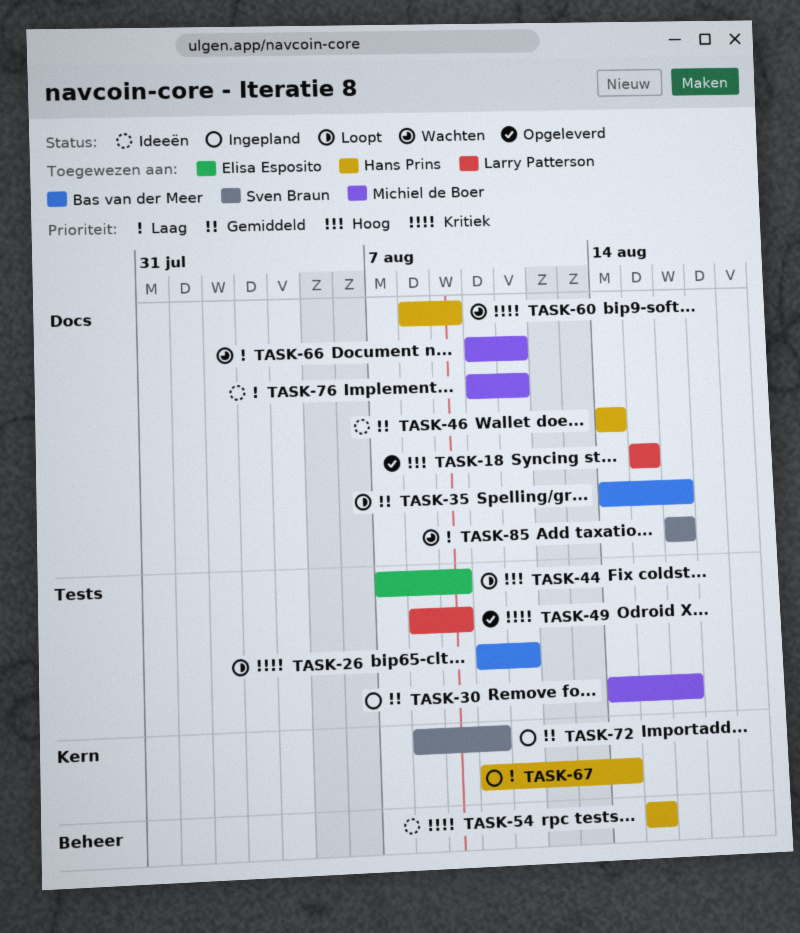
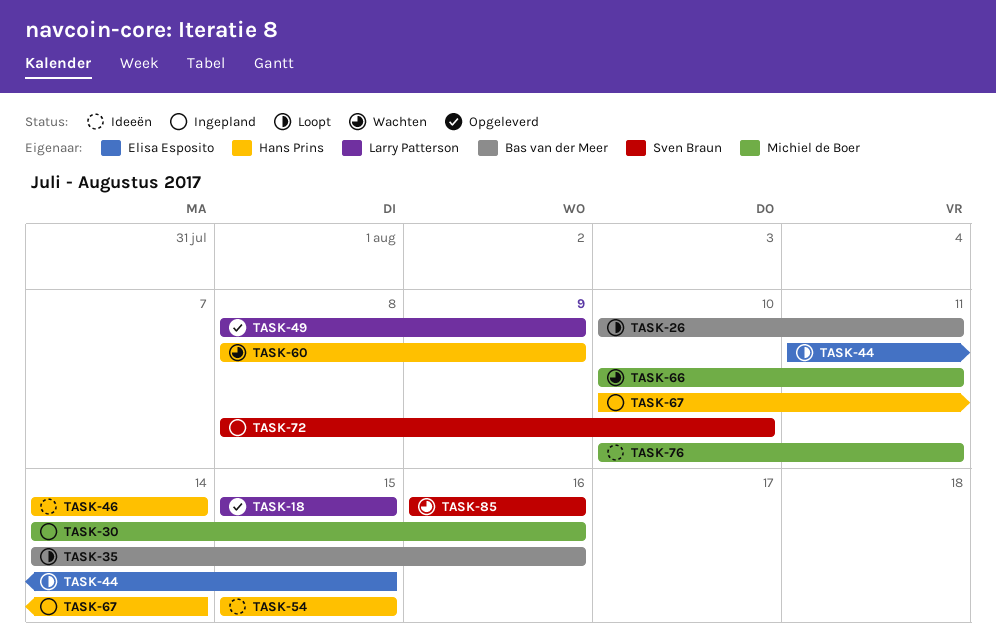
TASK-44, start: Aug 7 -> Aug 11
TASK-44, due: Aug 9 -> Aug 15

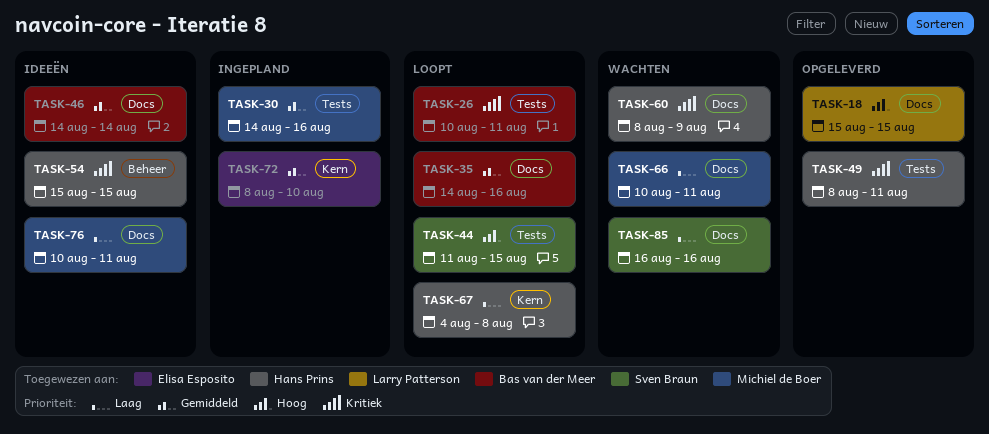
TASK-44, owner: Elisa Esposito -> Sven Braun
TASK-46, owner: Hans Prins -> Bas van der Meer
TASK-49, owner: Larry Patterson -> Hans Prins
TASK-49, due: Aug 9 -> Aug 11
TASK-67, status: Ingepland -> Loopt
TASK-67, start: Aug 10 -> Aug 4
TASK-67, due: Aug 14 -> Aug 8
TASK-72, owner: Sven Braun -> Elisa Esposito

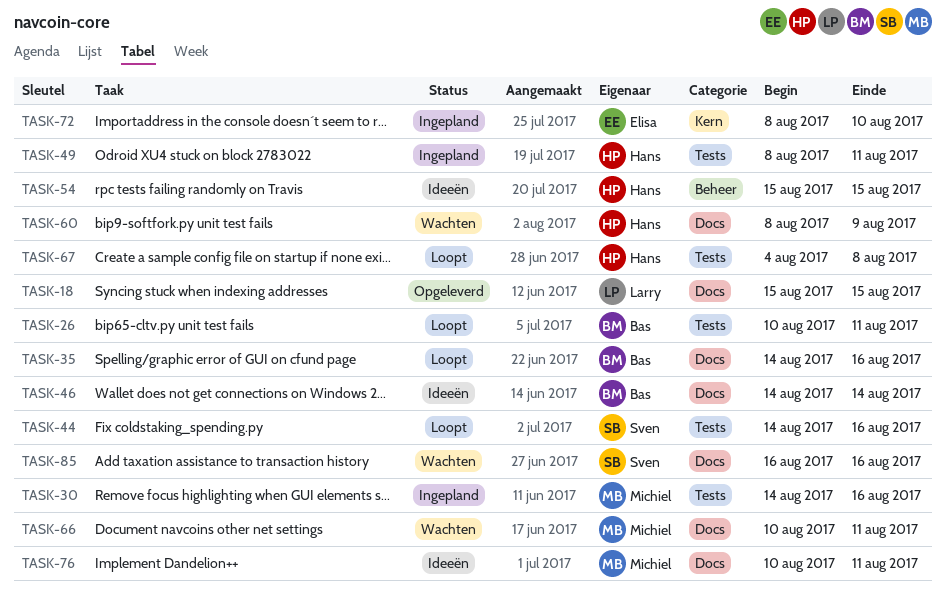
TASK-44, start: Aug 11 -> Aug 14
TASK-44, due: Aug 15 -> Aug 16
TASK-49, status: Opgeleverd -> Ingepland
TASK-67, label: Kern -> Tests

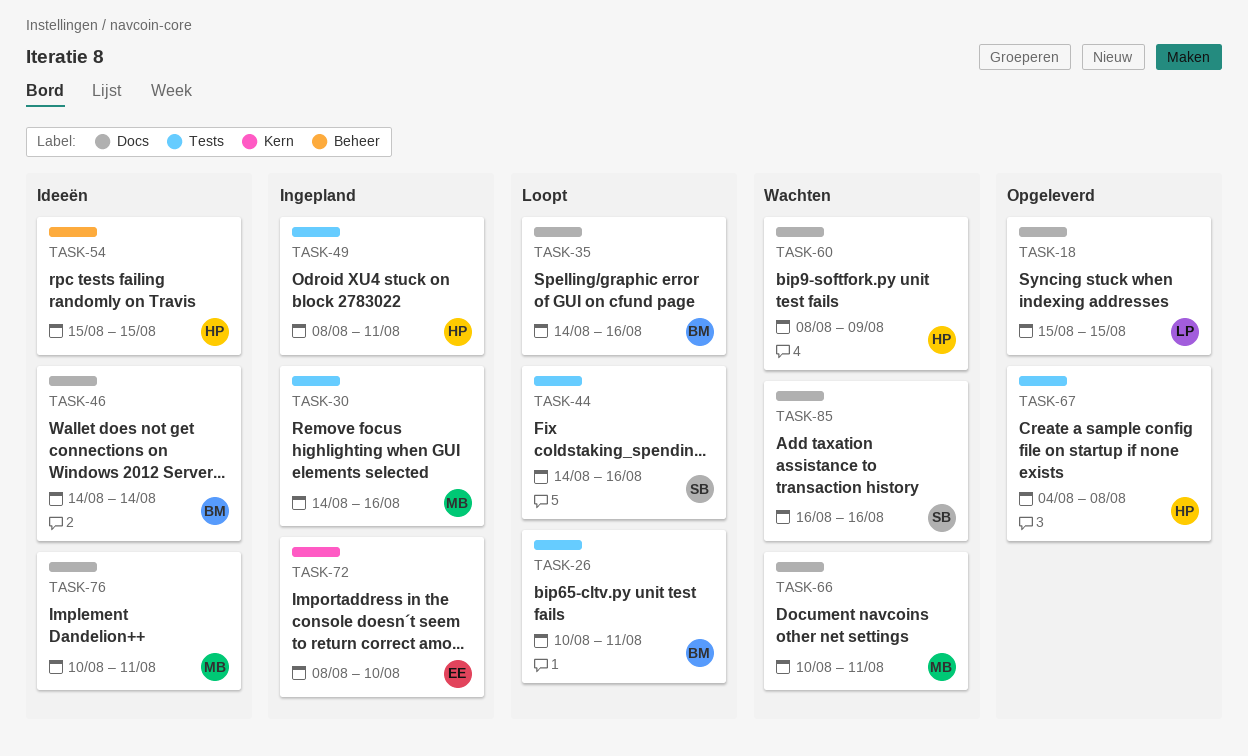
TASK-67, status: Loopt -> Opgeleverd

